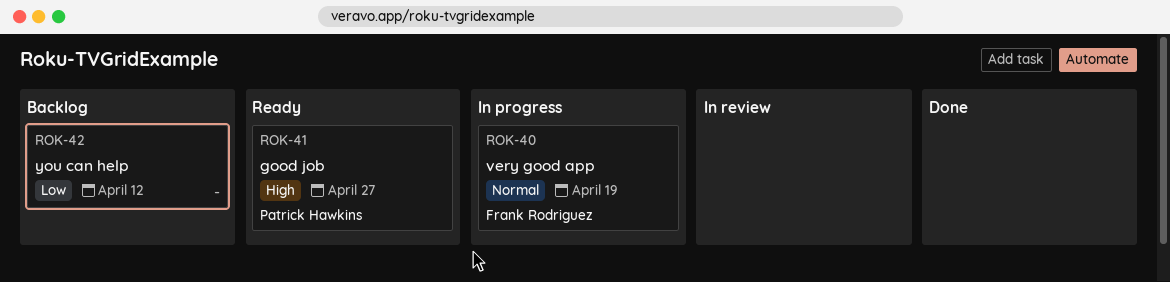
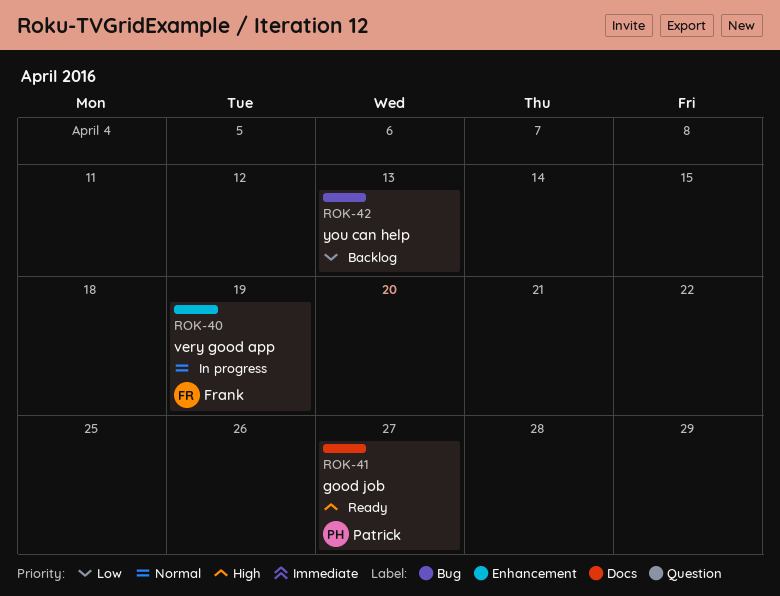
ROK-42, due: Apr 12 -> Apr 13

